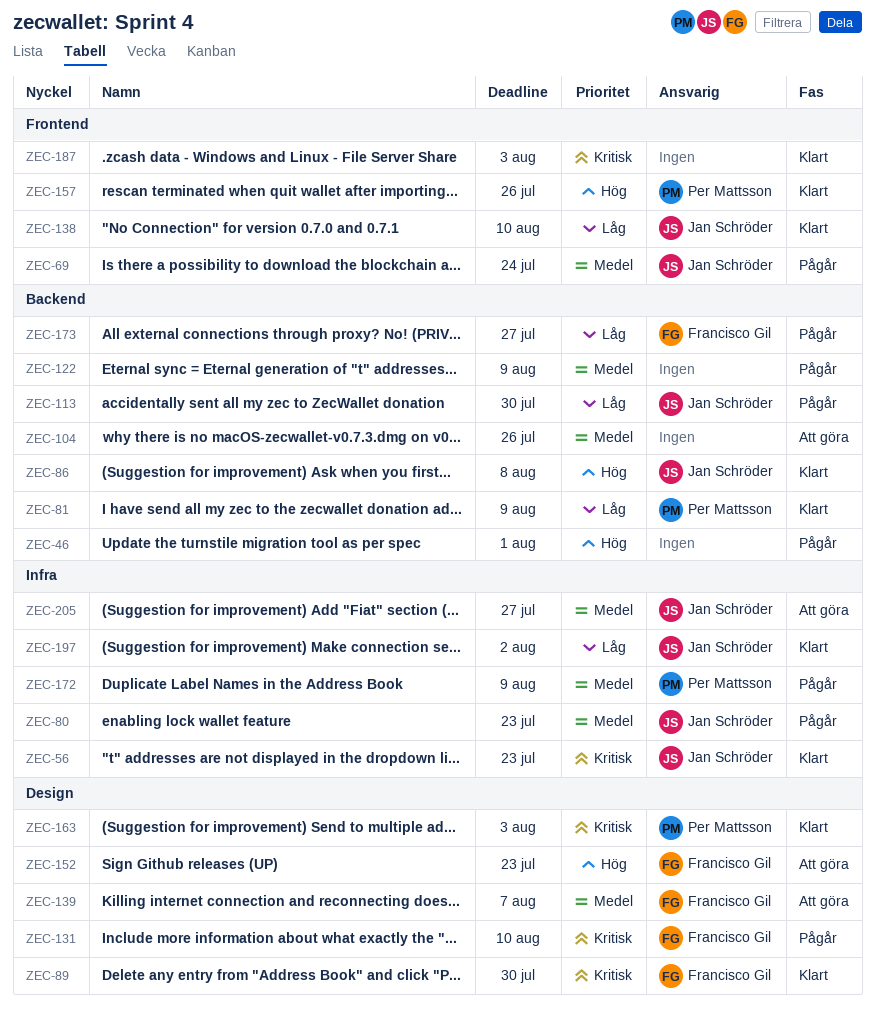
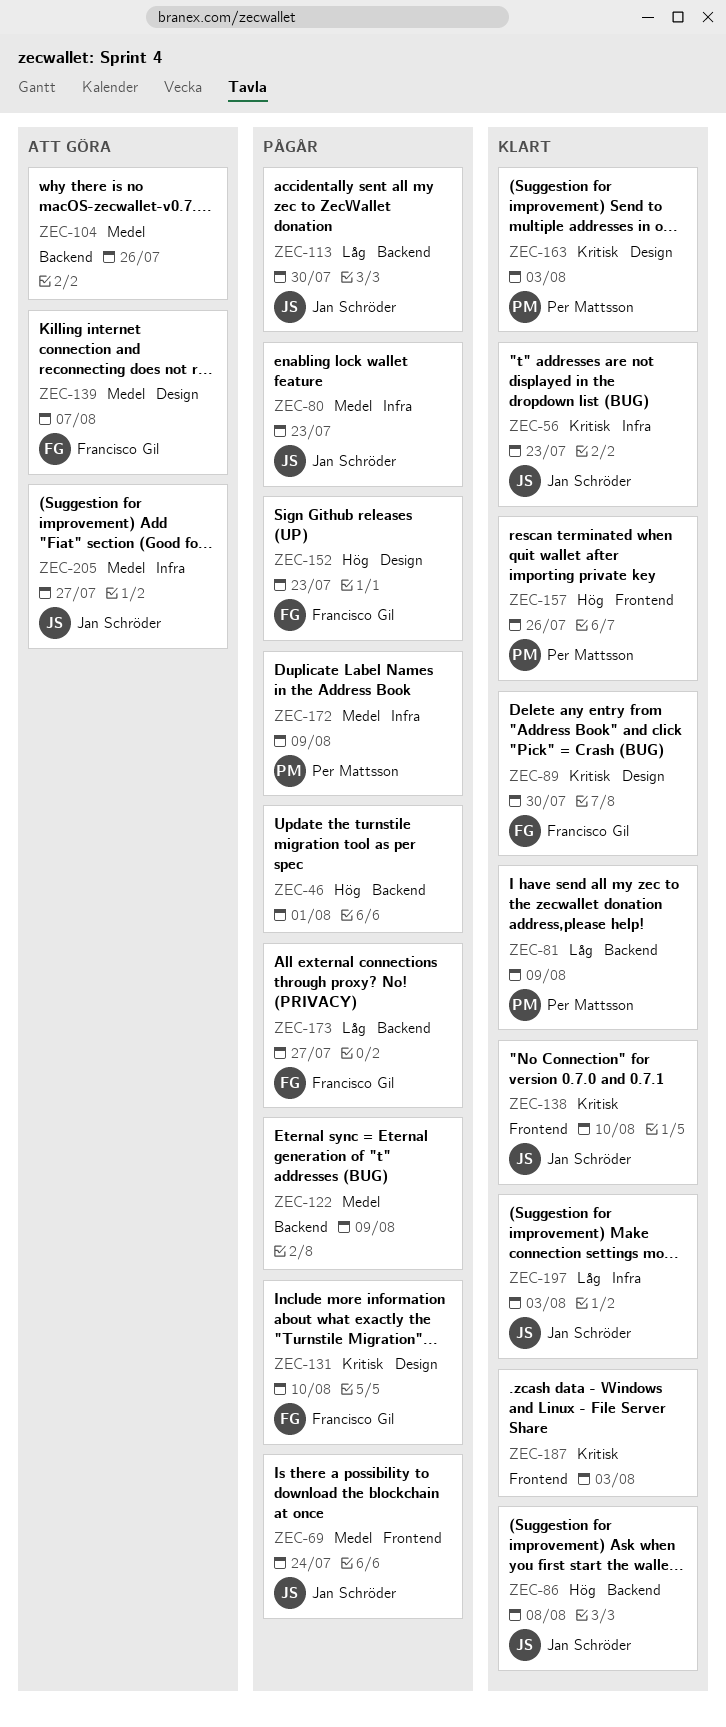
ZEC-138, priority: Låg -> Kritisk
ZEC-152, status: Att göra -> Pågår
ZEC-197, due: Aug 2 -> Aug 3

